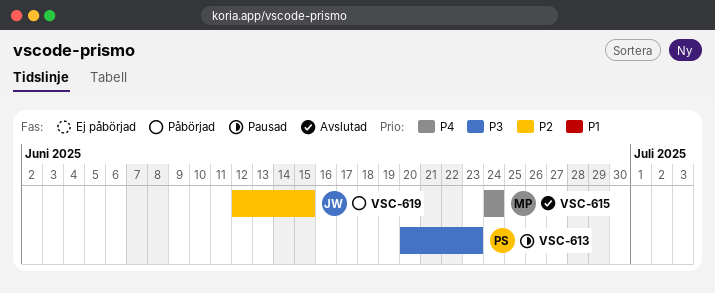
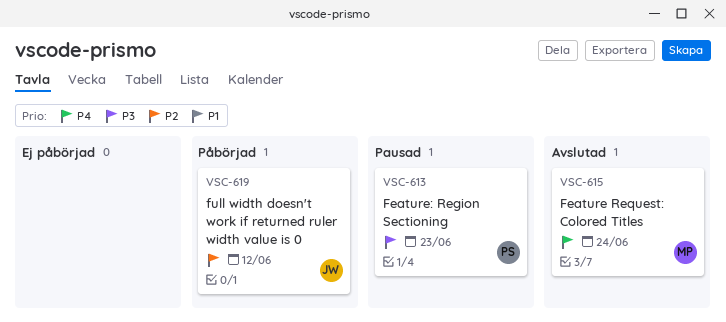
VSC-619, due: Jun 15 -> Jun 12

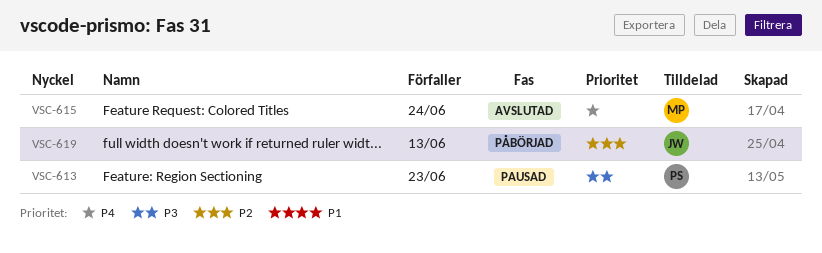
VSC-619, due: Jun 12 -> Jun 13

